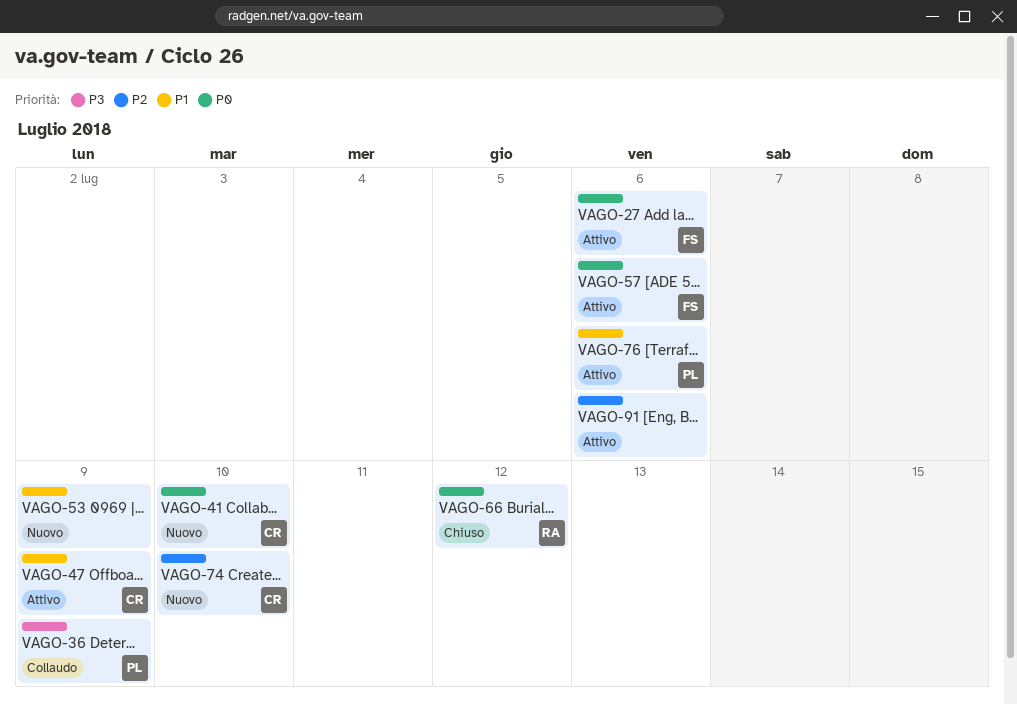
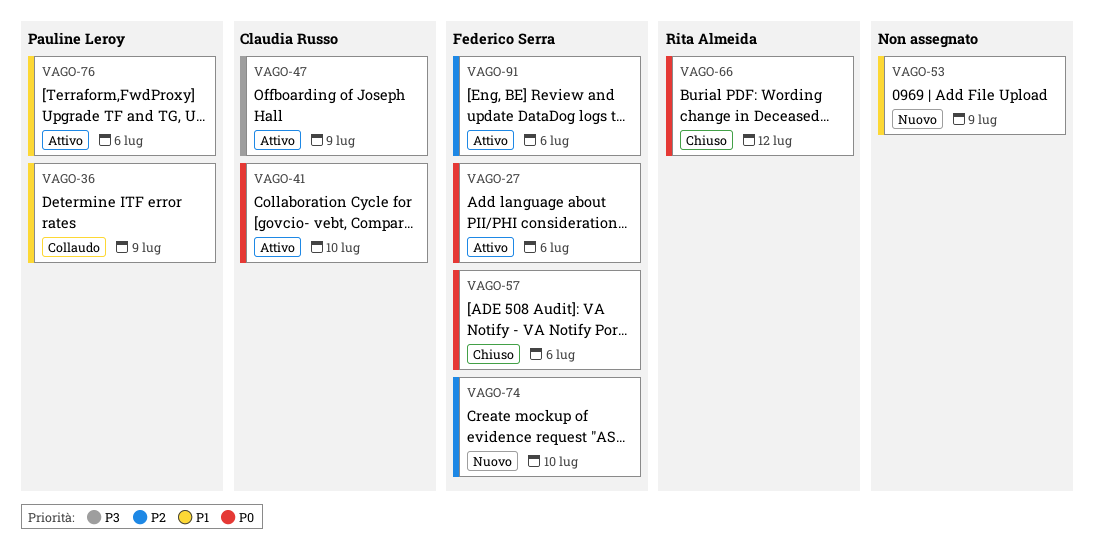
VAGO-36, priority: P3 -> P1
VAGO-41, status: Nuovo -> Attivo
VAGO-47, priority: P1 -> P3
VAGO-57, status: Attivo -> Chiuso
VAGO-74, owner: Claudia Russo -> Federico Serra
VAGO-91, owner: none -> Federico Serra

